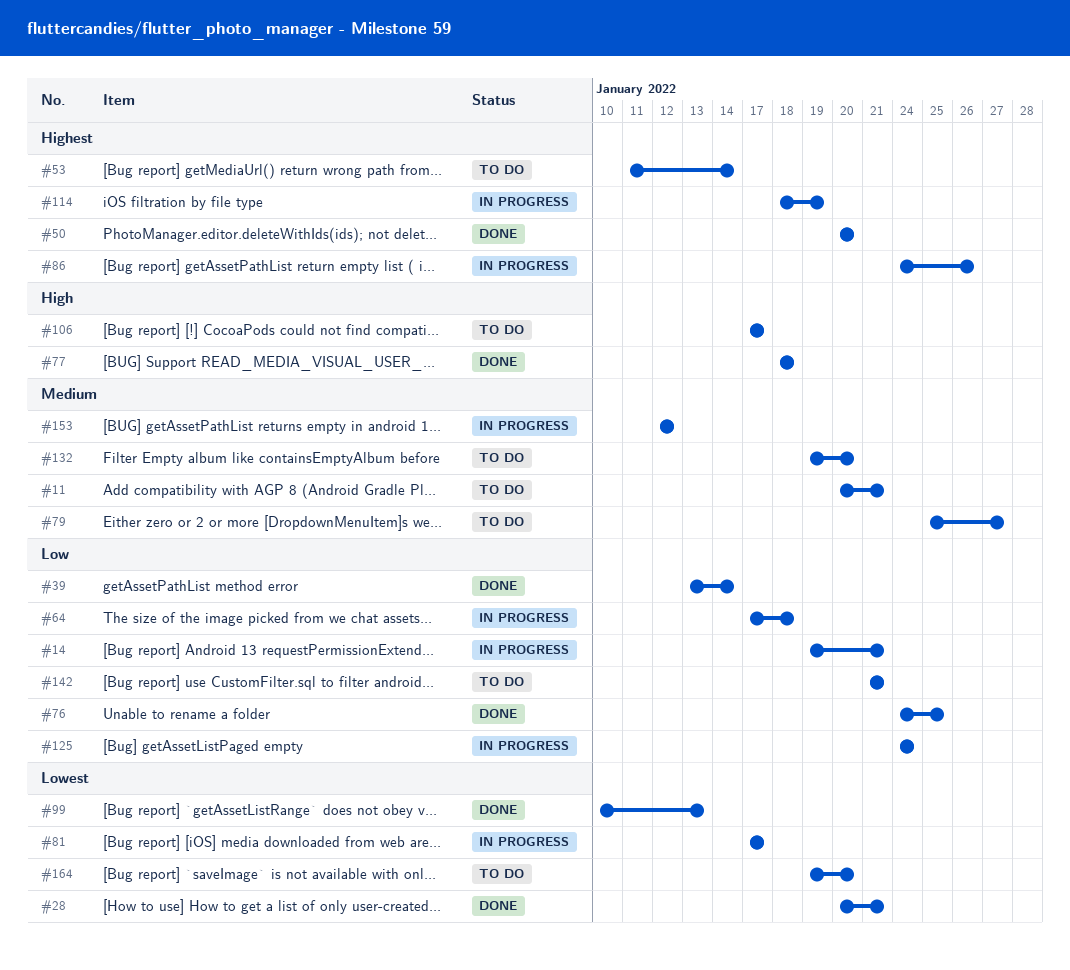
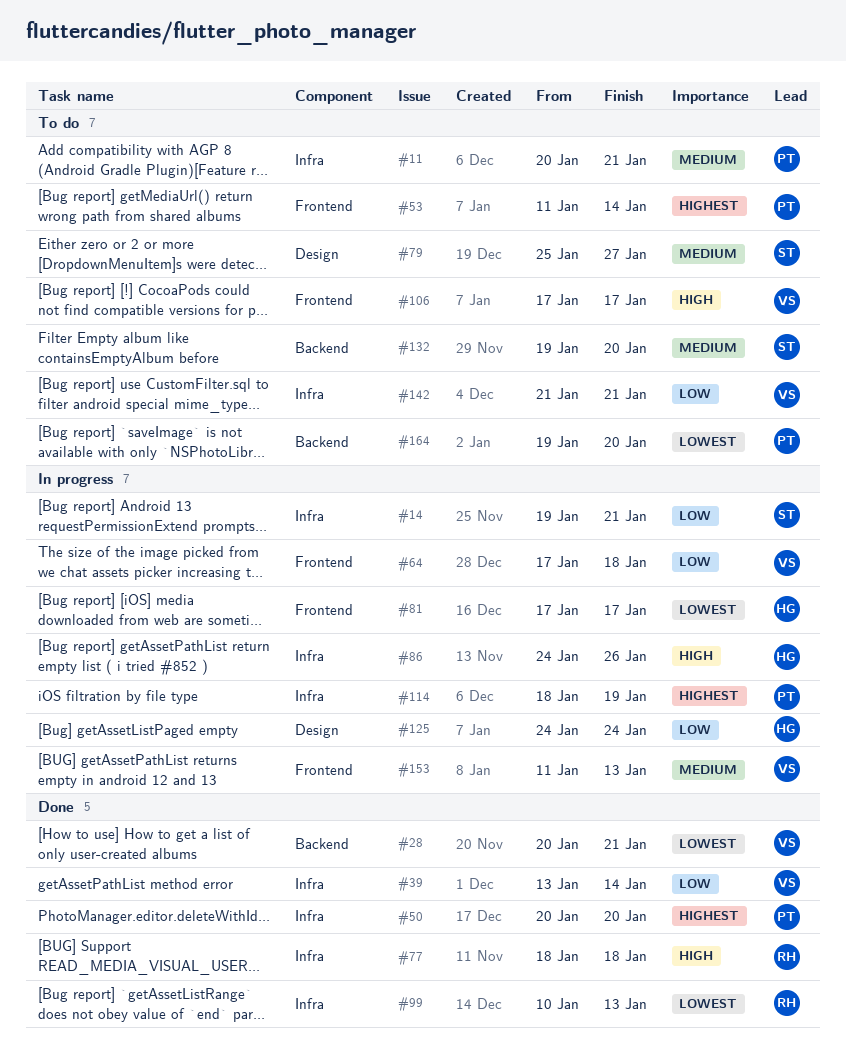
#76: present -> none
#86, priority: Highest -> High
#153, start: Jan 12 -> Jan 11
#153, due: Jan 12 -> Jan 13

